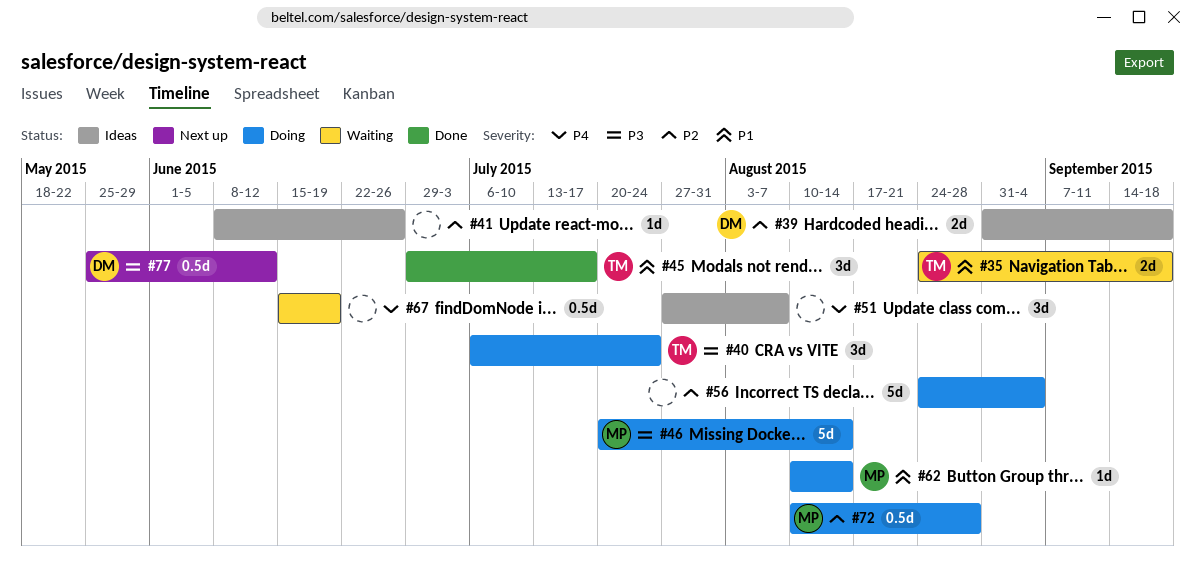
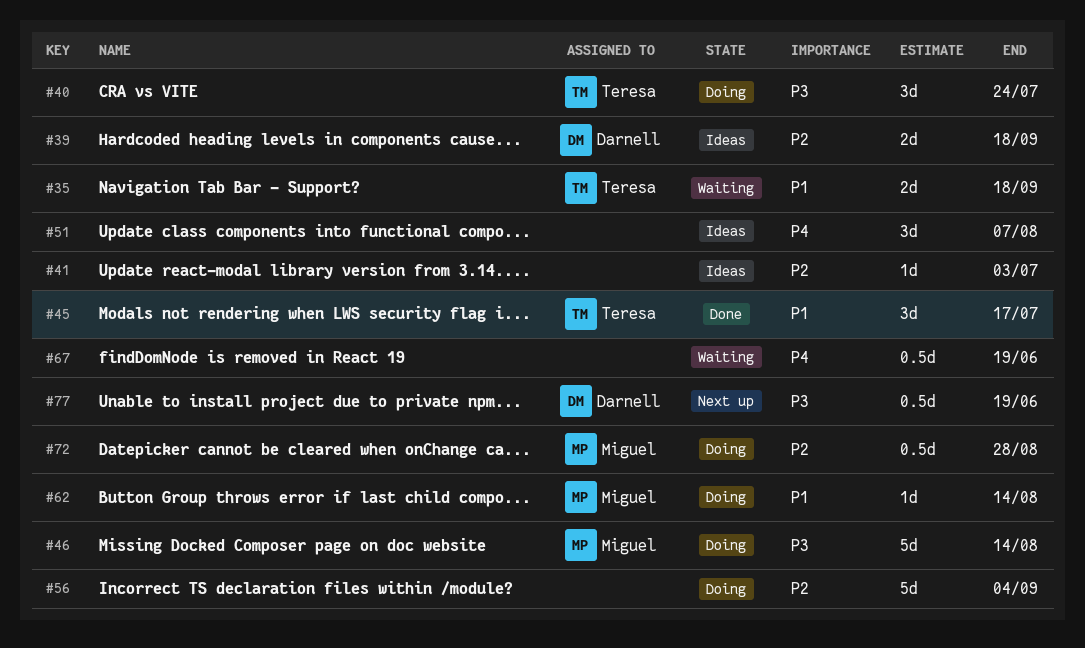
#41, due: Jun 26 -> Jul 3
#77, due: Jun 12 -> Jun 19

